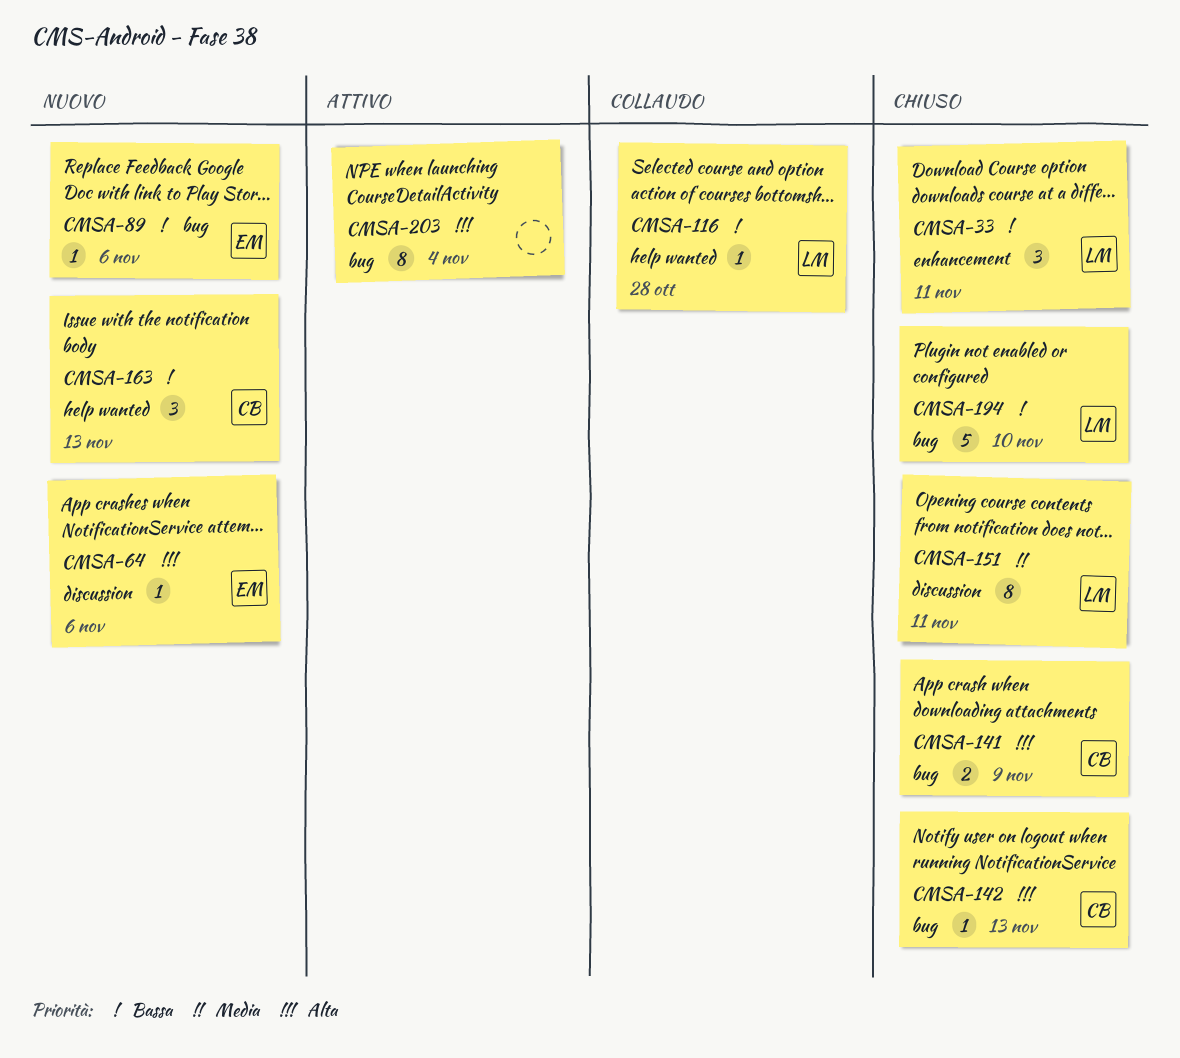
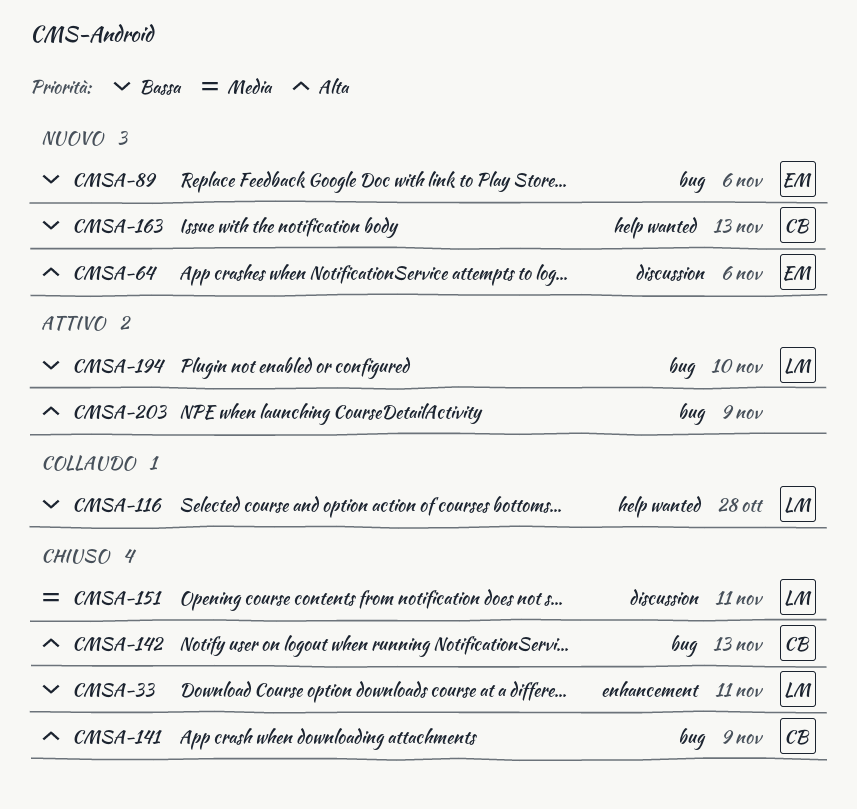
CMSA-194, status: Chiuso -> Attivo
CMSA-203, due: Nov 4 -> Nov 9

